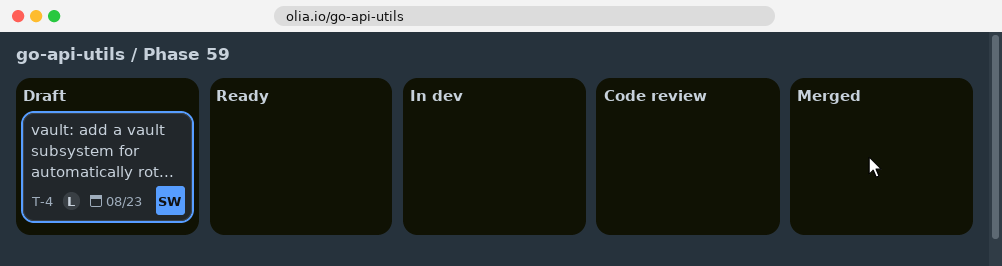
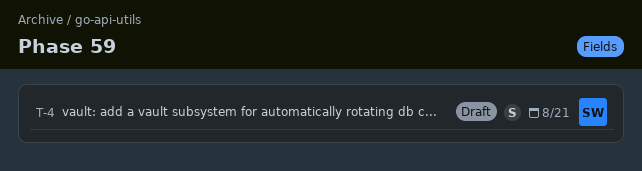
T-4, estimate: L -> S
T-4, due: Aug 23 -> Aug 21

